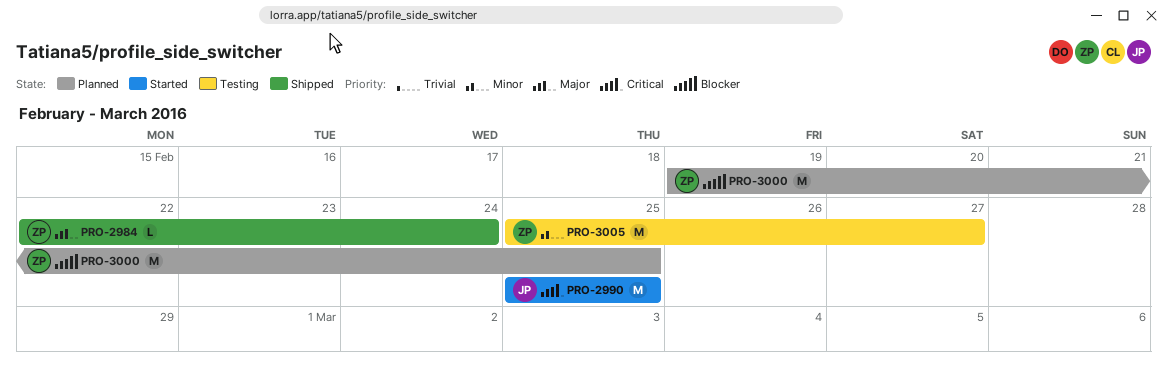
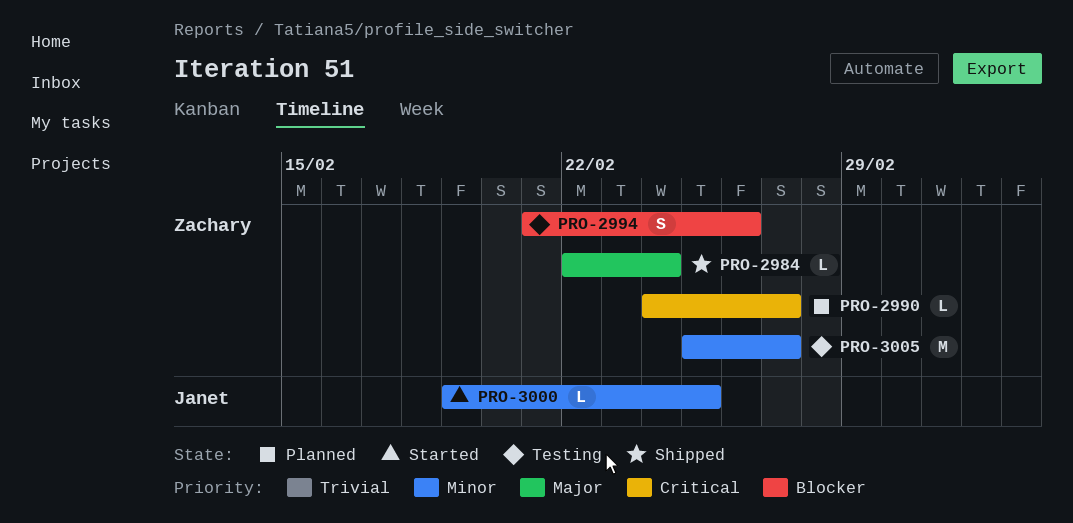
PRO-2990, status: Started -> Planned
PRO-2990, owner: Janet -> Zachary
PRO-2990, estimate: M -> L
PRO-2990, start: Feb 25 -> Feb 24
PRO-2990, due: Feb 25 -> Feb 27
PRO-2994: none -> present
PRO-3000, status: Planned -> Started
PRO-3000, owner: Zachary -> Janet
PRO-3000, priority: Blocker -> Minor
PRO-3000, estimate: M -> L

